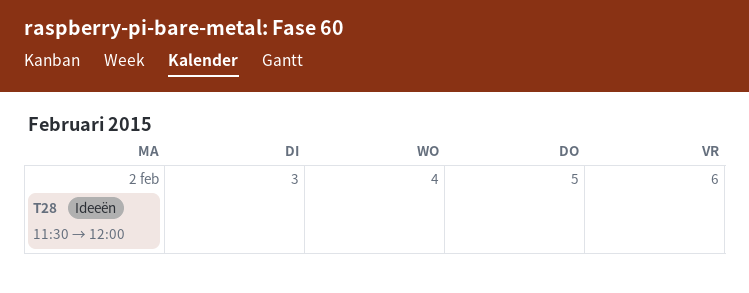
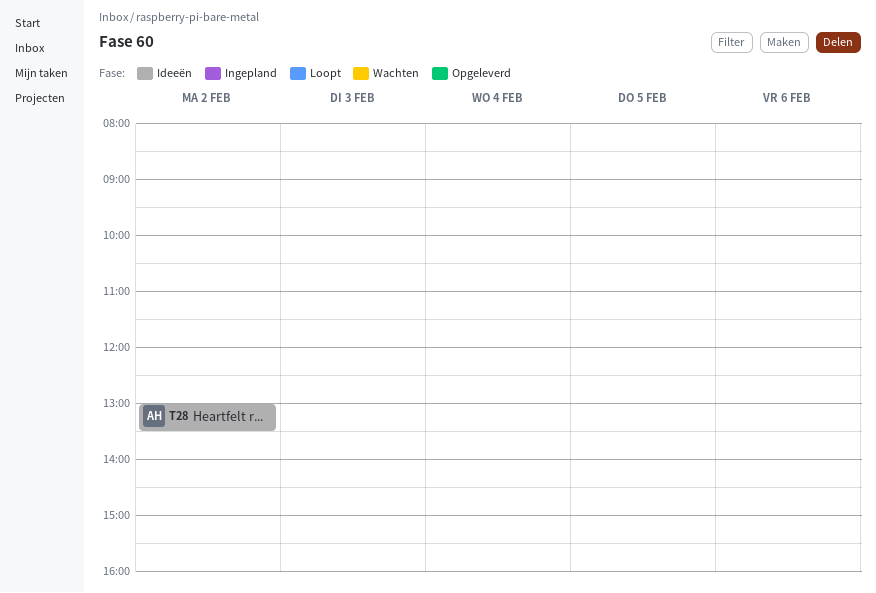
T28, begins: 11:30 -> 13:00
T28, ends: 12:00 -> 13:30

